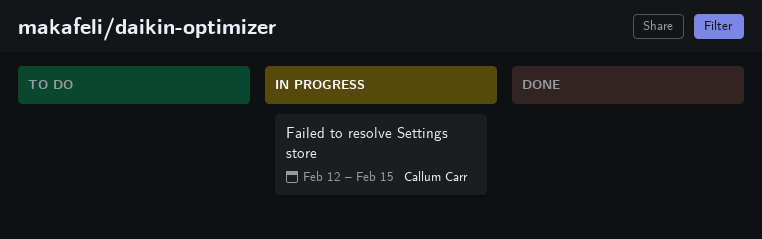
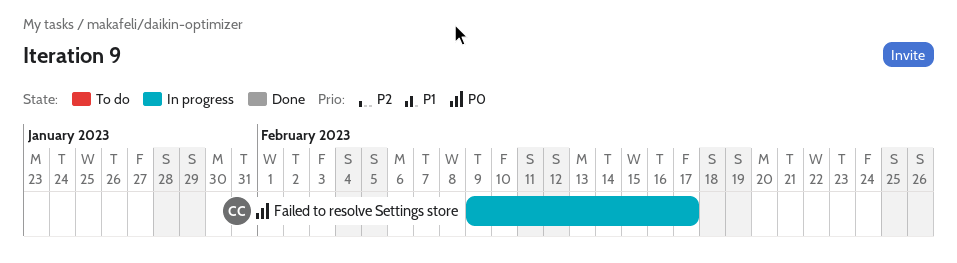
Failed to resolve Settings store, start: Feb 12 -> Feb 9
Failed to resolve Settings store, due: Feb 15 -> Feb 17

